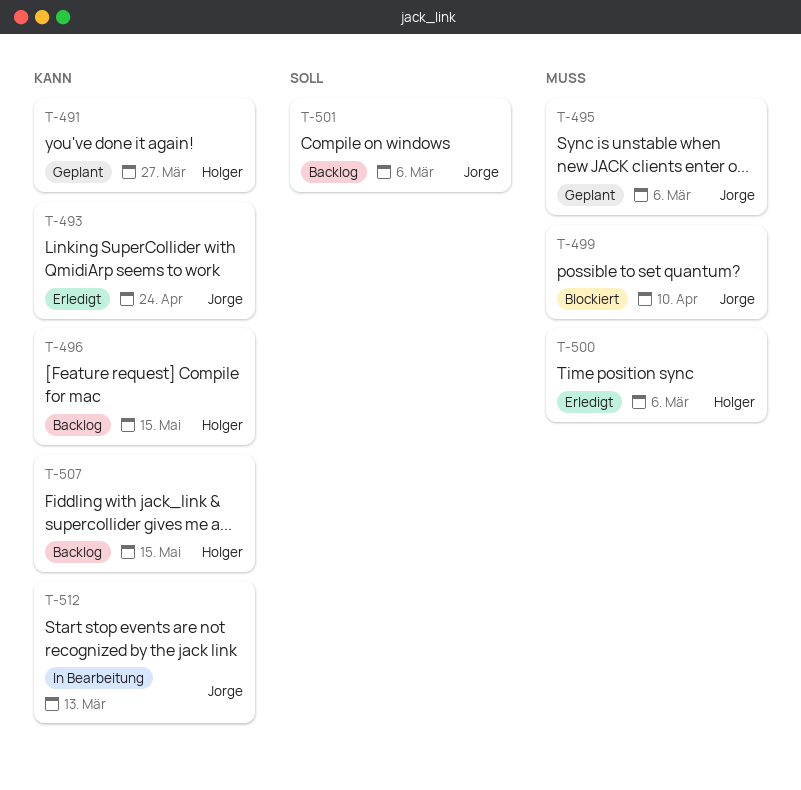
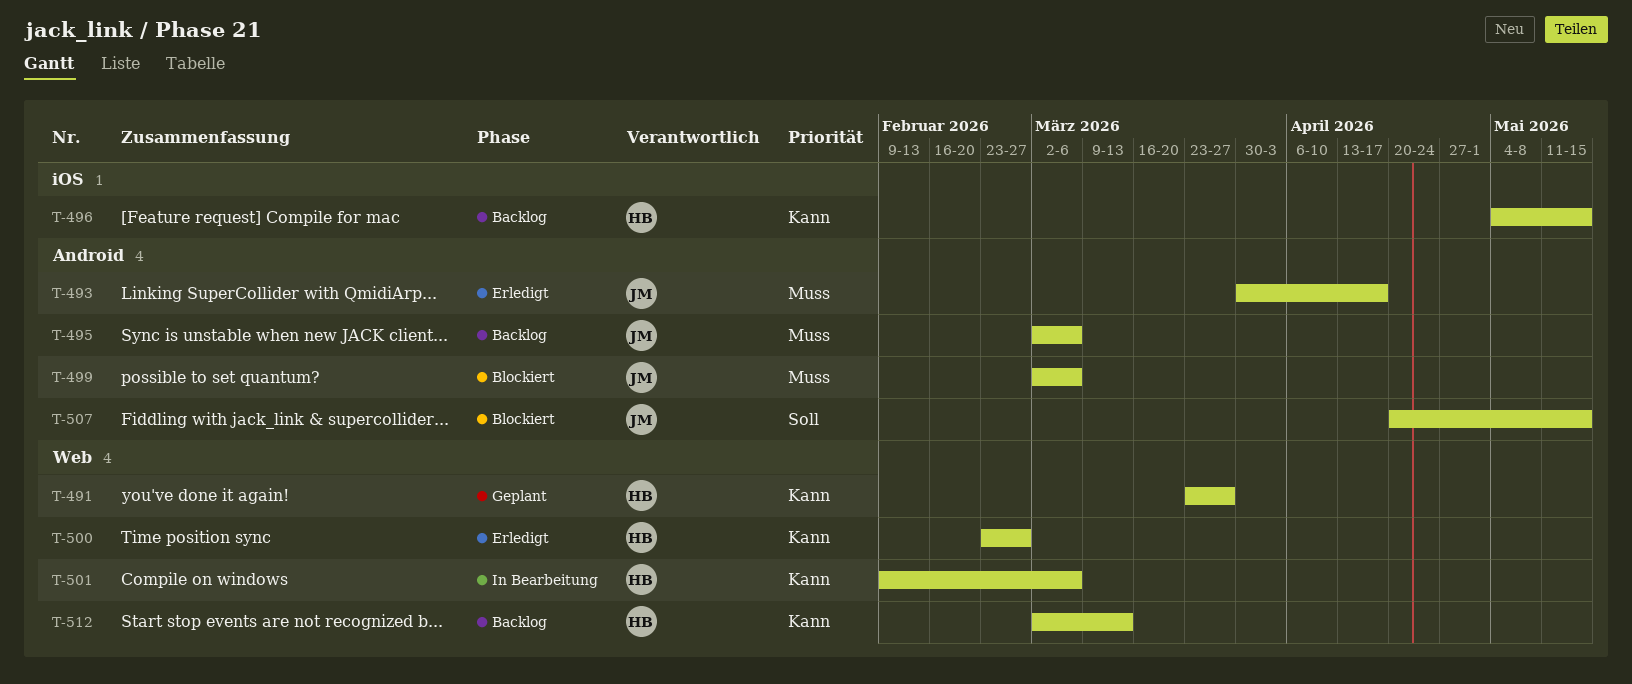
T-493, priority: Kann -> Muss
T-493, due: Apr 24 -> Apr 17
T-495, status: Geplant -> Backlog
T-499, due: Apr 10 -> Mar 6
T-500, priority: Muss -> Kann
T-500, due: Mar 6 -> Feb 27
T-501, status: Backlog -> In Bearbeitung
T-501, owner: Jorge -> Holger
T-501, priority: Soll -> Kann
T-507, status: Backlog -> Blockiert
T-507, owner: Holger -> Jorge
T-507, priority: Kann -> Soll
T-512, status: In Bearbeitung -> Backlog
T-512, owner: Jorge -> Holger

